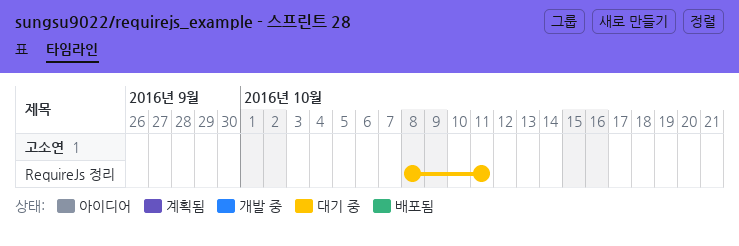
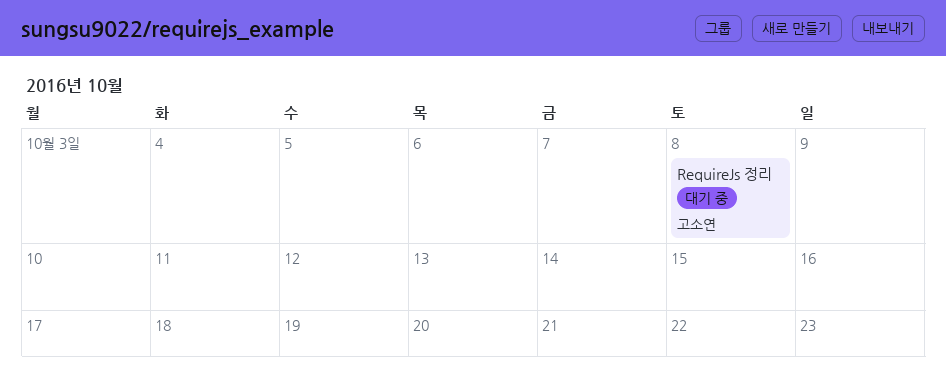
RequireJs 정리, due: Oct 11 -> Oct 8

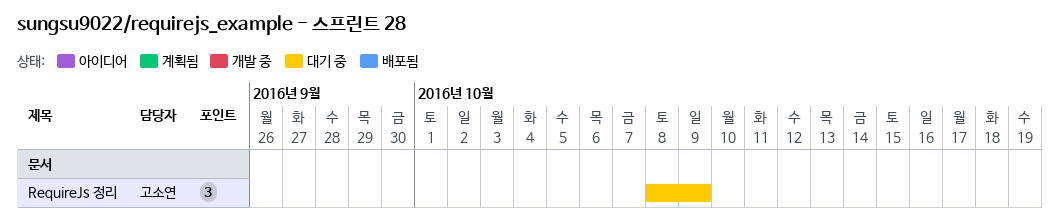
RequireJs 정리, due: Oct 8 -> Oct 9

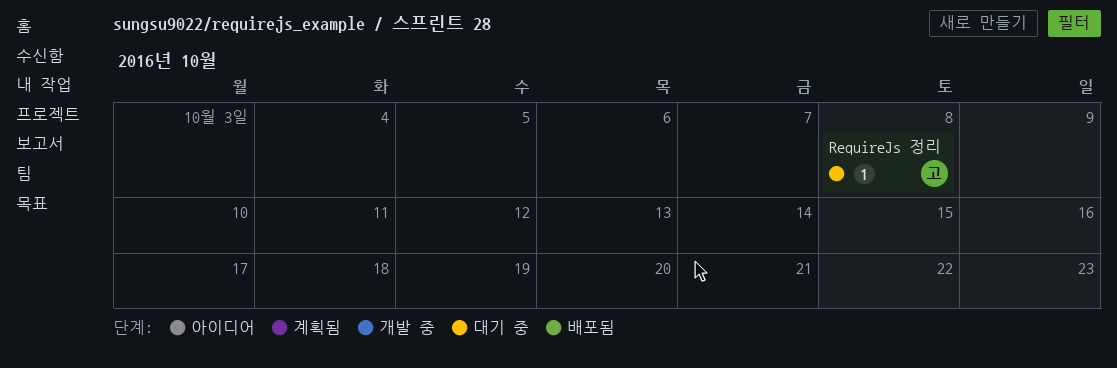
RequireJs 정리, estimate: 3 -> 1
RequireJs 정리, due: Oct 9 -> Oct 8

